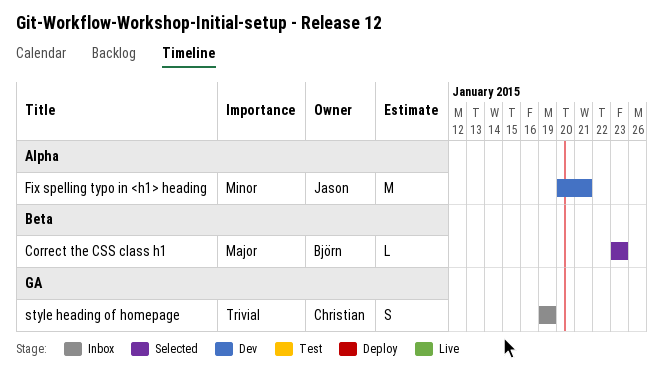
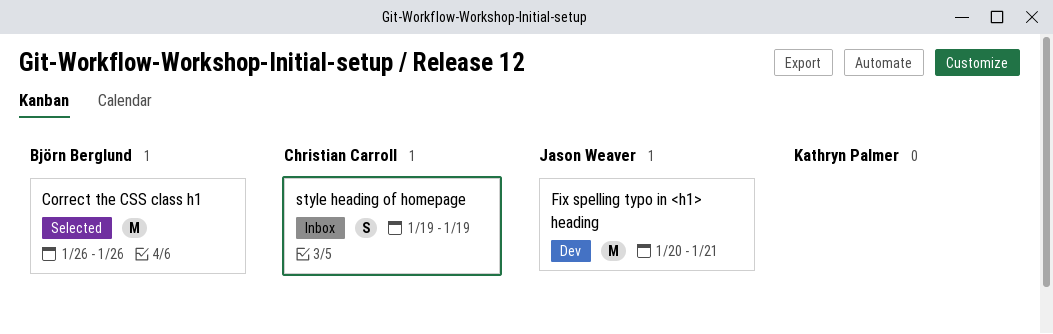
Correct the CSS class h1, estimate: L -> M
Correct the CSS class h1, start: Jan 23 -> Jan 26
Correct the CSS class h1, due: Jan 23 -> Jan 26

